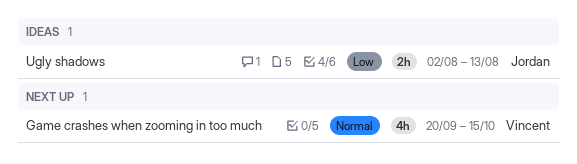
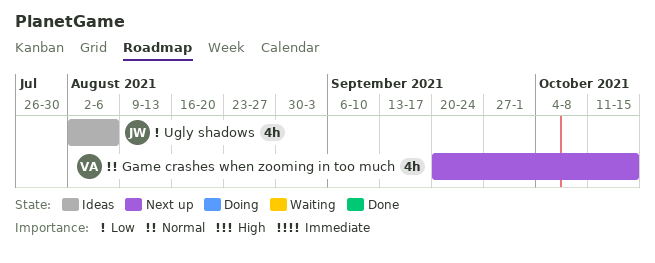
Ugly shadows, estimate: 2h -> 4h
Ugly shadows, due: Aug 13 -> Aug 6

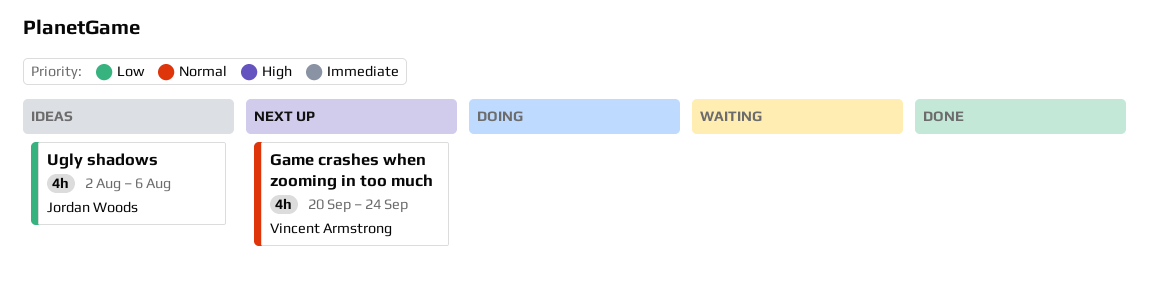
Game crashes when zooming in too much, due: Oct 15 -> Sep 24

